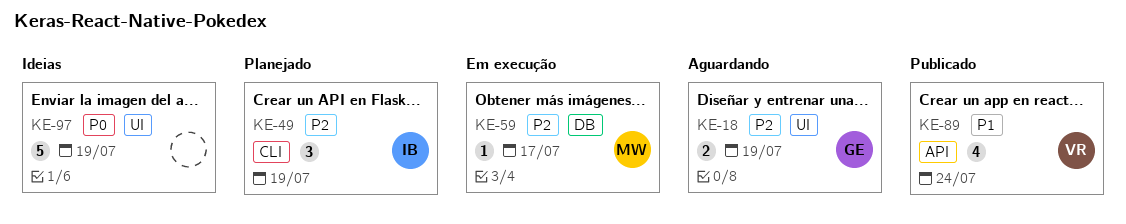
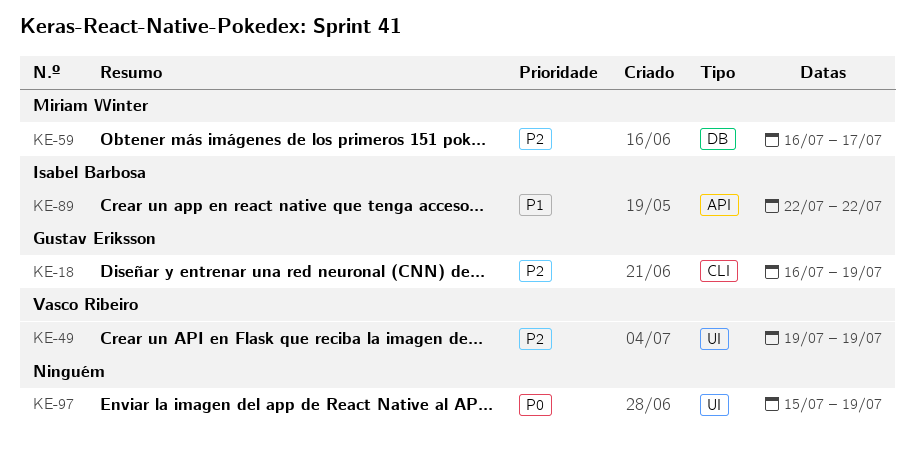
KE-18, label: UI -> CLI
KE-49, owner: Isabel Barbosa -> Vasco Ribeiro
KE-49, label: CLI -> UI
KE-89, owner: Vasco Ribeiro -> Isabel Barbosa
KE-89, due: Jul 24 -> Jul 22

